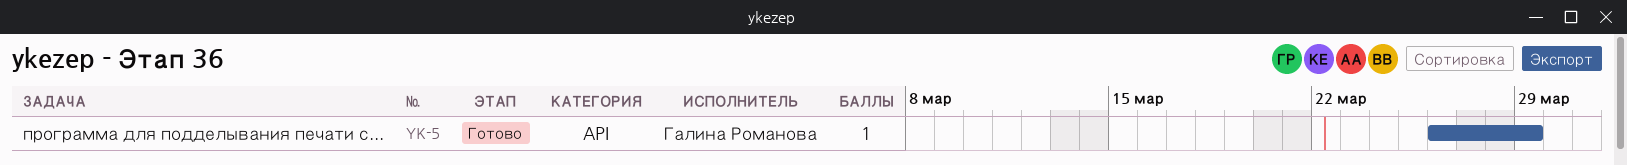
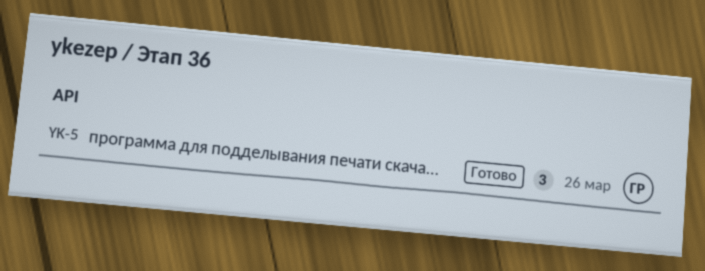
YK-5, estimate: 1 -> 3
YK-5, due: Mar 29 -> Mar 26

